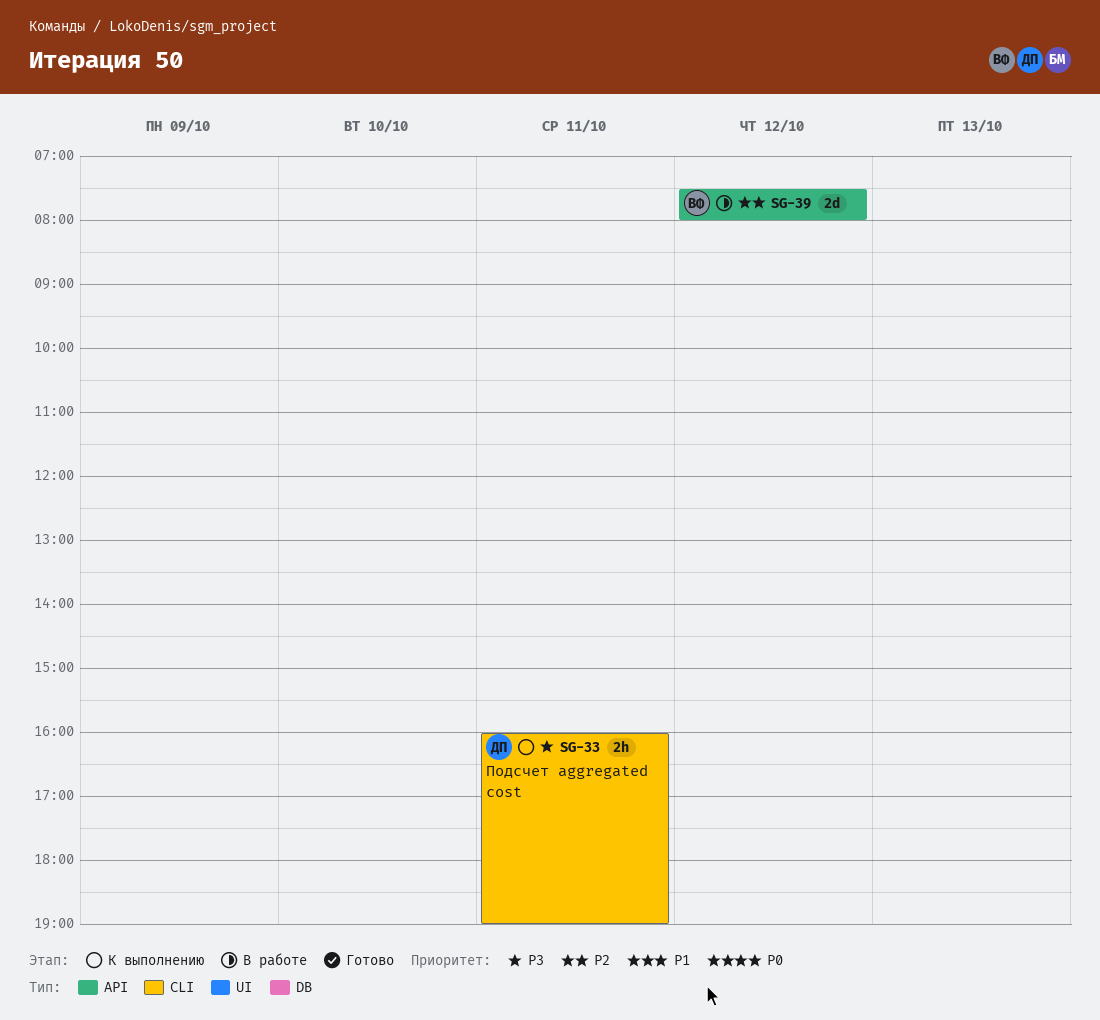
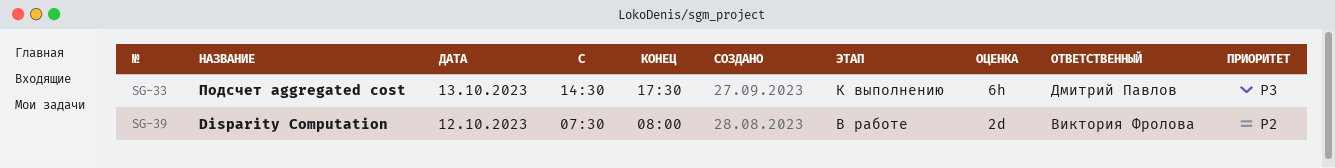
SG-33, estimate: 2h -> 6h
SG-33, day: Oct 11 -> Oct 13
SG-33, begins: 16:00 -> 14:30
SG-33, ends: 19:00 -> 17:30

